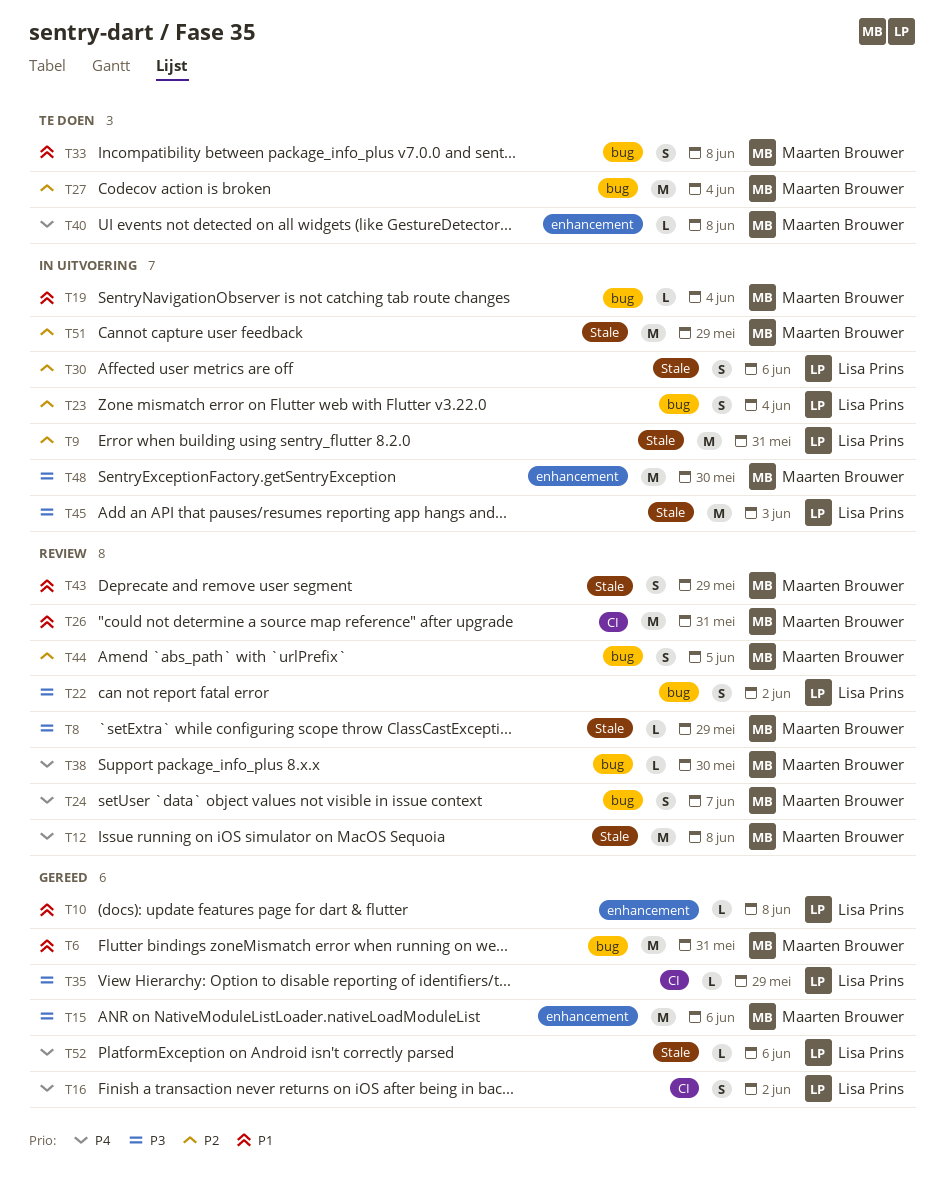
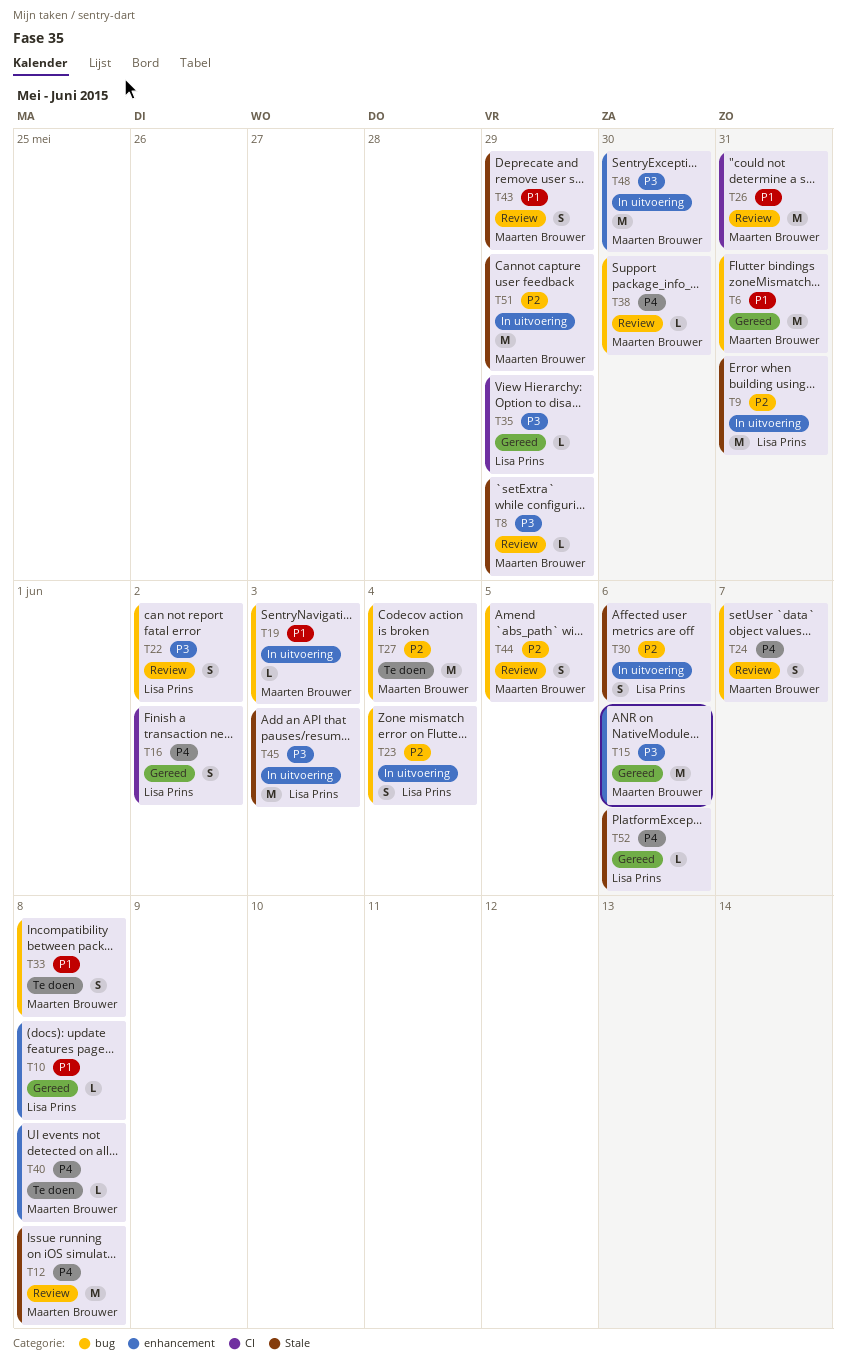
T19, due: Jun 4 -> Jun 3

